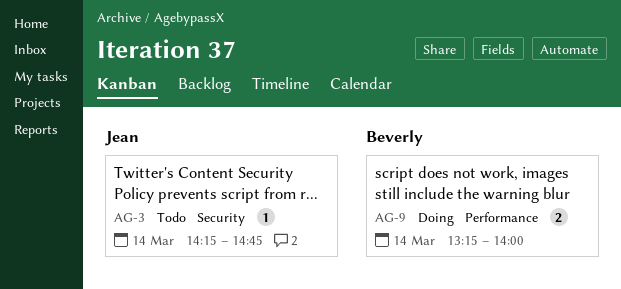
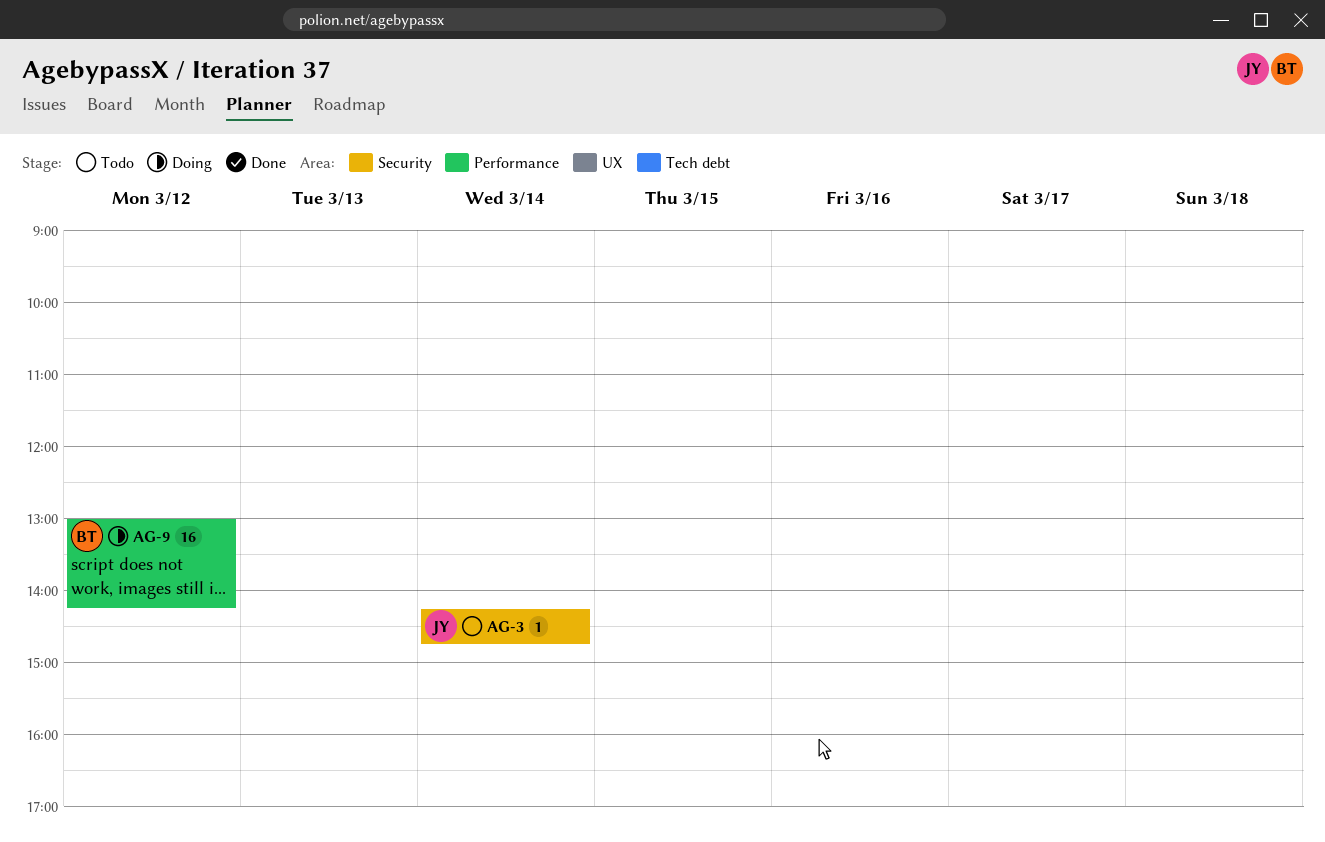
AG-9, estimate: 2 -> 16
AG-9, day: Mar 14 -> Mar 12
AG-9, begins: 13:15 -> 13:00
AG-9, ends: 14:00 -> 14:15

